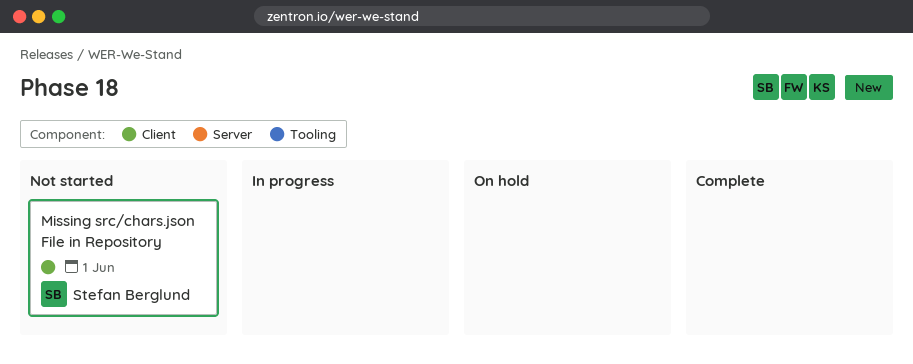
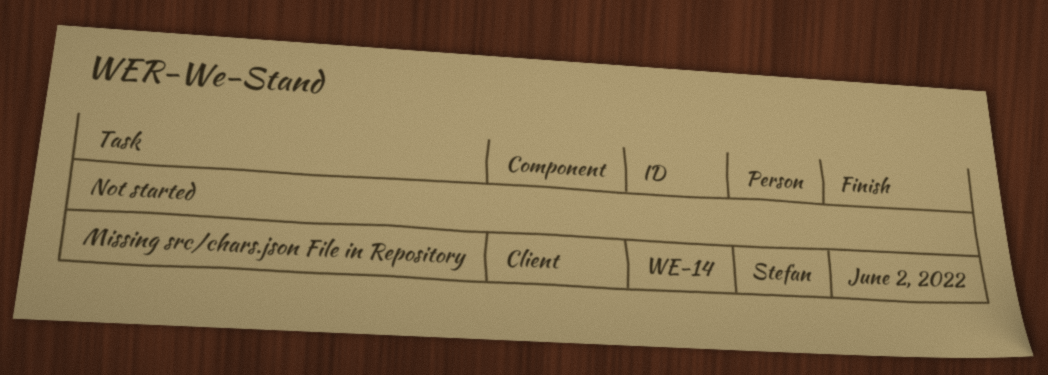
Missing src/chars.json File in Repository, due: Jun 1 -> Jun 2

